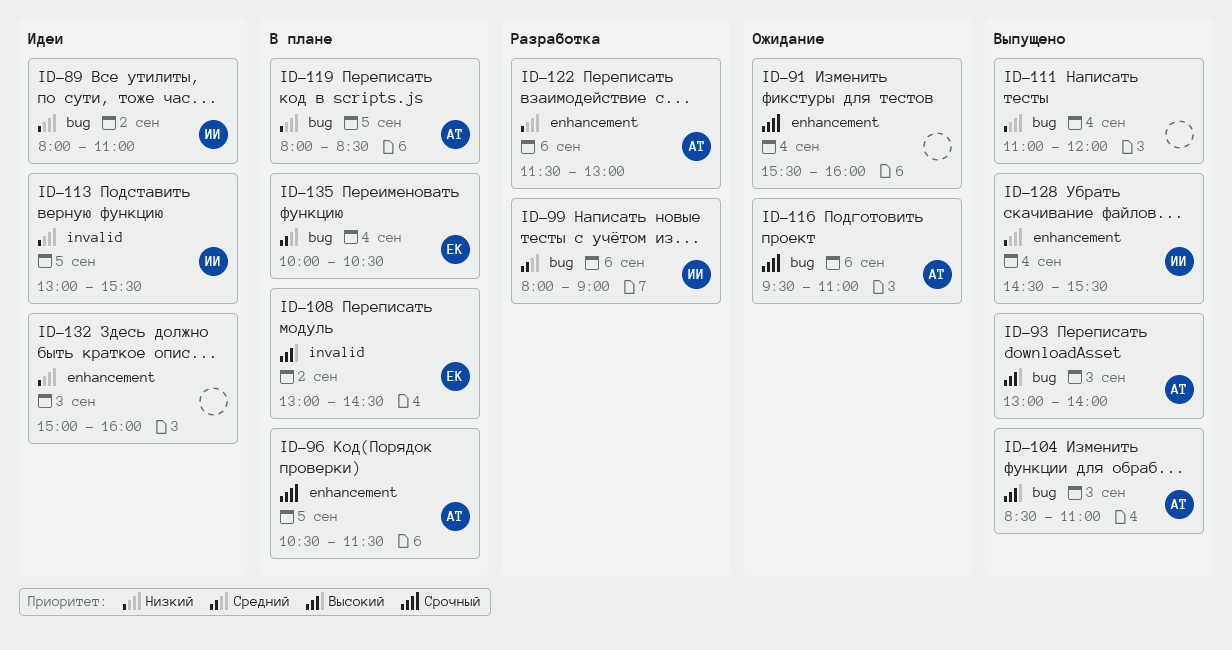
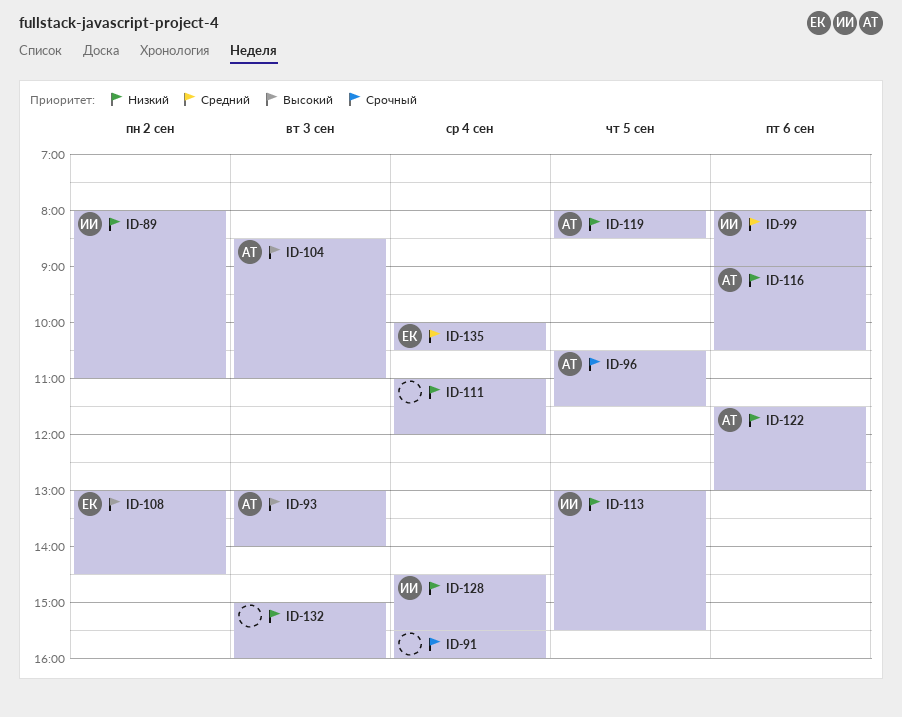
ID-116, priority: Срочный -> Низкий
ID-116, begins: 09:30 -> 09:00
ID-116, ends: 11:00 -> 10:30

